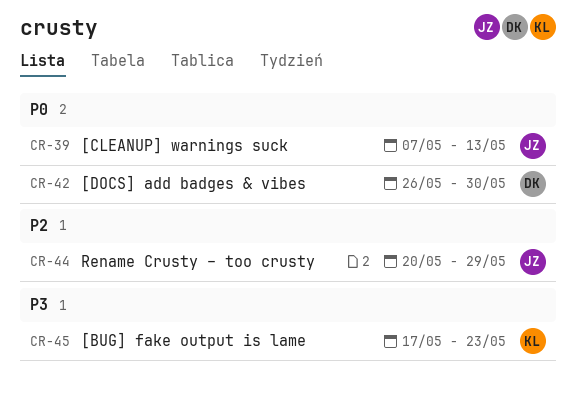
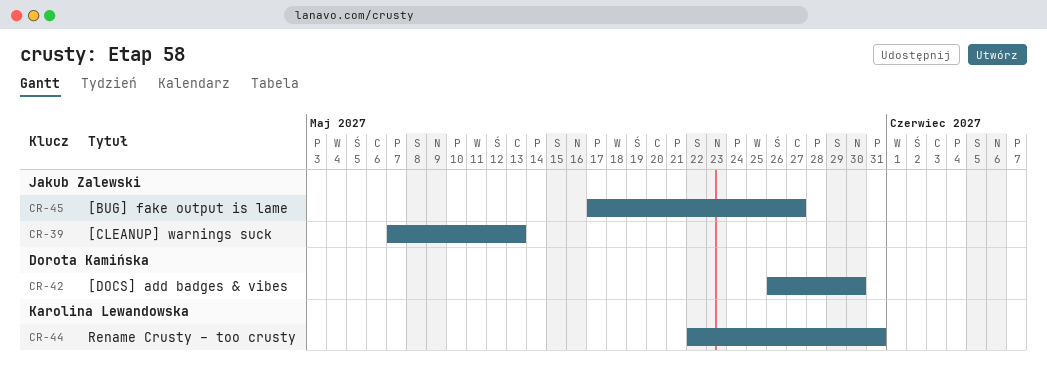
CR-44, owner: Jakub Zalewski -> Karolina Lewandowska
CR-44, start: May 20 -> May 22
CR-44, due: May 29 -> May 31
CR-45, owner: Karolina Lewandowska -> Jakub Zalewski
CR-45, due: May 23 -> May 27

